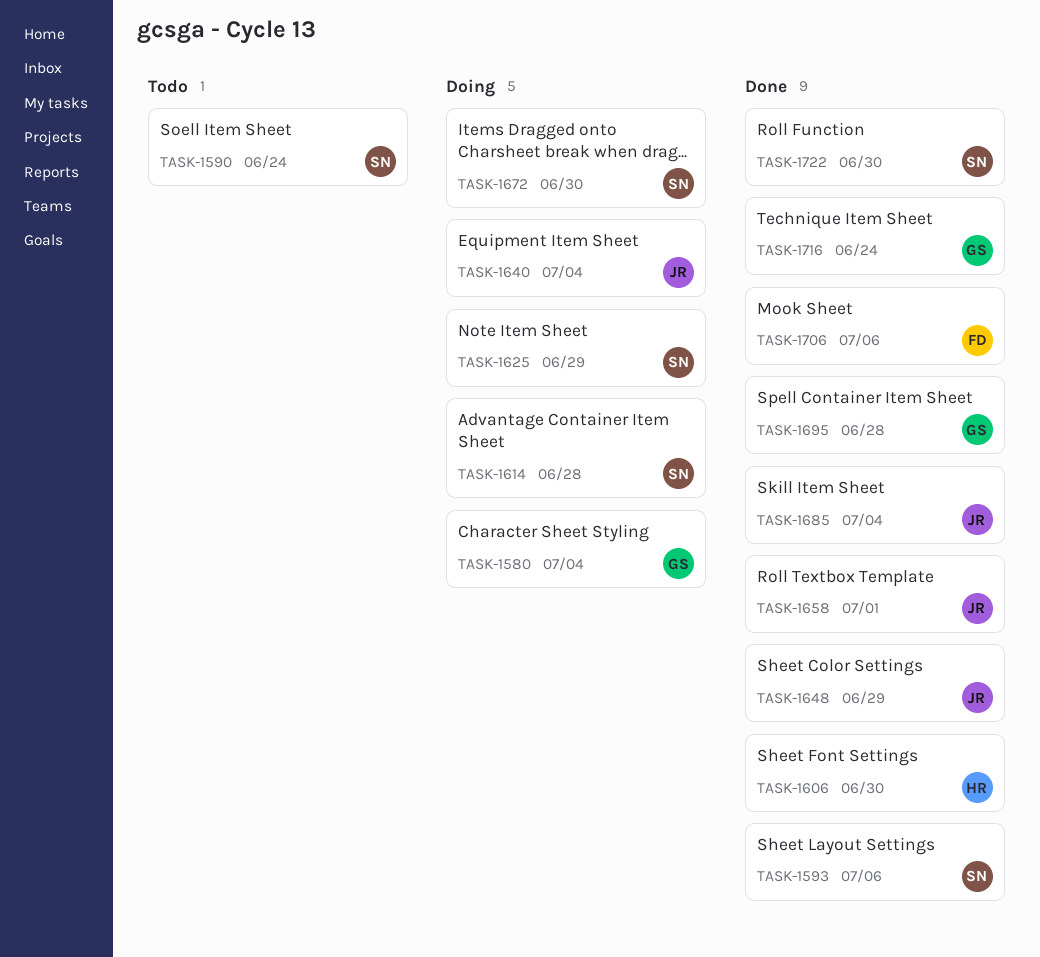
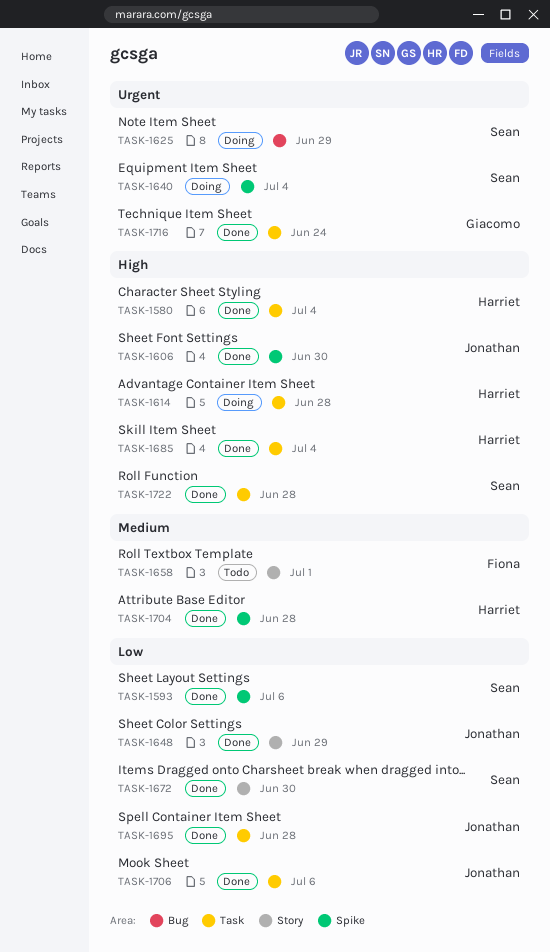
TASK-1580, status: Doing -> Done
TASK-1580, owner: Giacomo -> Harriet
TASK-1590: present -> none
TASK-1606, owner: Harriet -> Jonathan
TASK-1614, owner: Sean -> Harriet
TASK-1640, owner: Jonathan -> Sean
TASK-1658, status: Done -> Todo
TASK-1658, owner: Jonathan -> Fiona
TASK-1672, status: Doing -> Done
TASK-1685, owner: Jonathan -> Harriet
TASK-1695, owner: Giacomo -> Jonathan
TASK-1704: none -> present
TASK-1706, owner: Fiona -> Jonathan
TASK-1722, due: Jun 30 -> Jun 28

